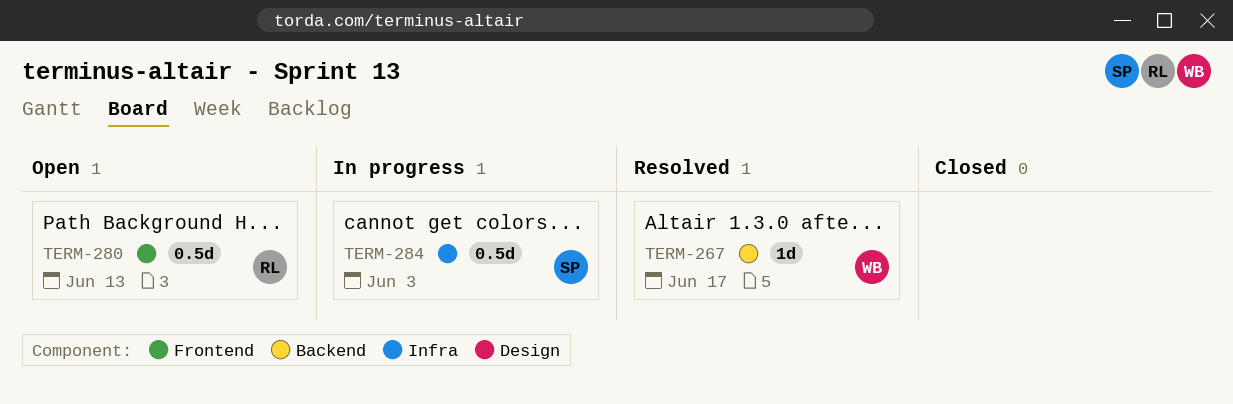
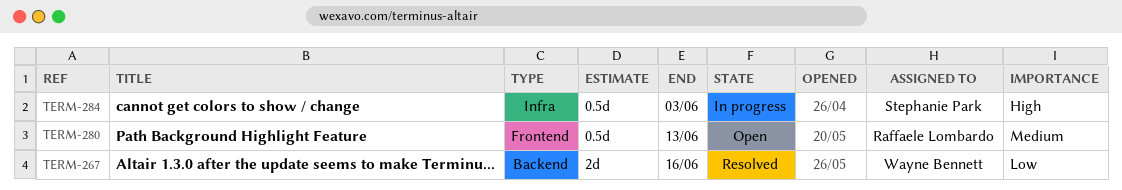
TERM-267, estimate: 1d -> 2d
TERM-267, due: Jun 17 -> Jun 16

